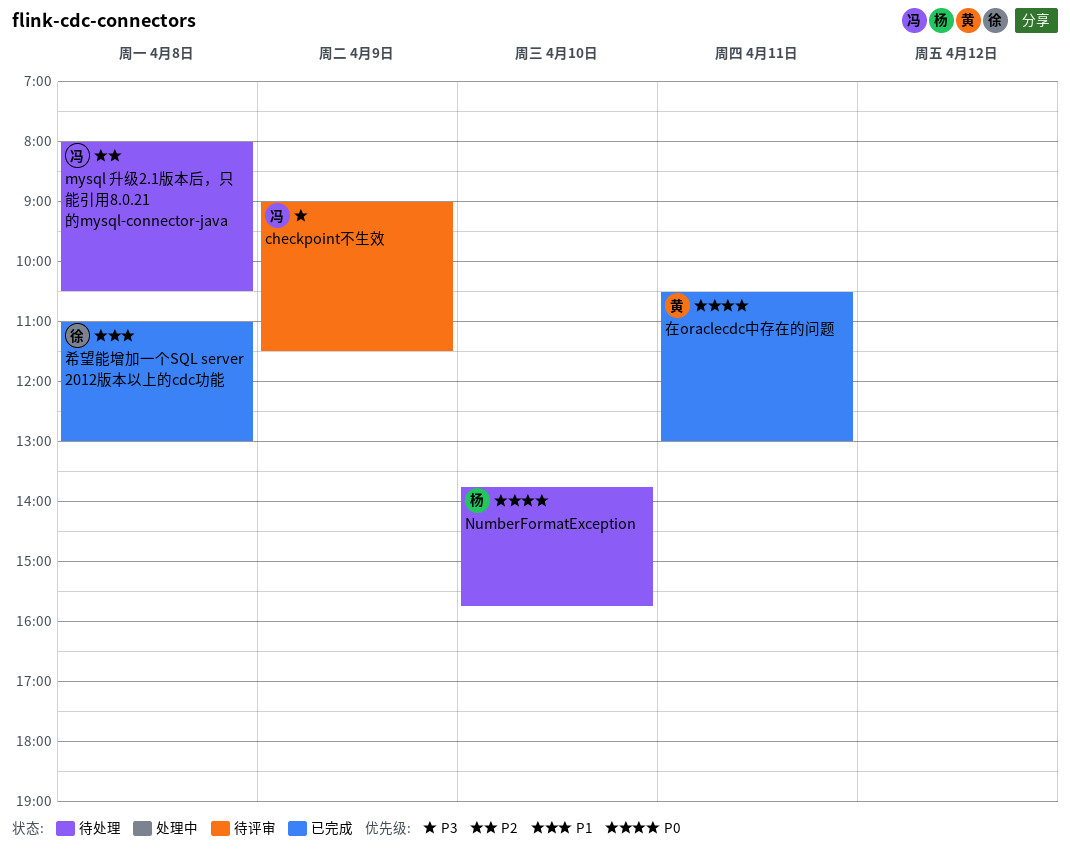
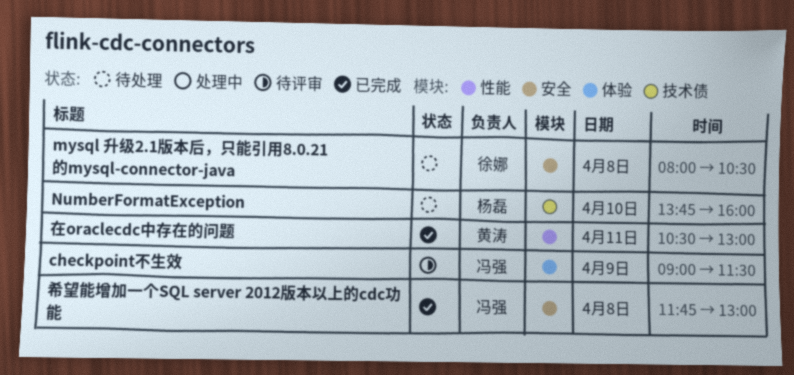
mysql 升级2.1版本后，只能引用8.0.21的mysql-connector-java, owner: 冯强 -> 徐娜
NumberFormatException, ends: 15:45 -> 16:00
希望能增加一个SQL server 2012版本以上的cdc功能, owner: 徐娜 -> 冯强
希望能增加一个SQL server 2012版本以上的cdc功能, begins: 11:00 -> 11:45

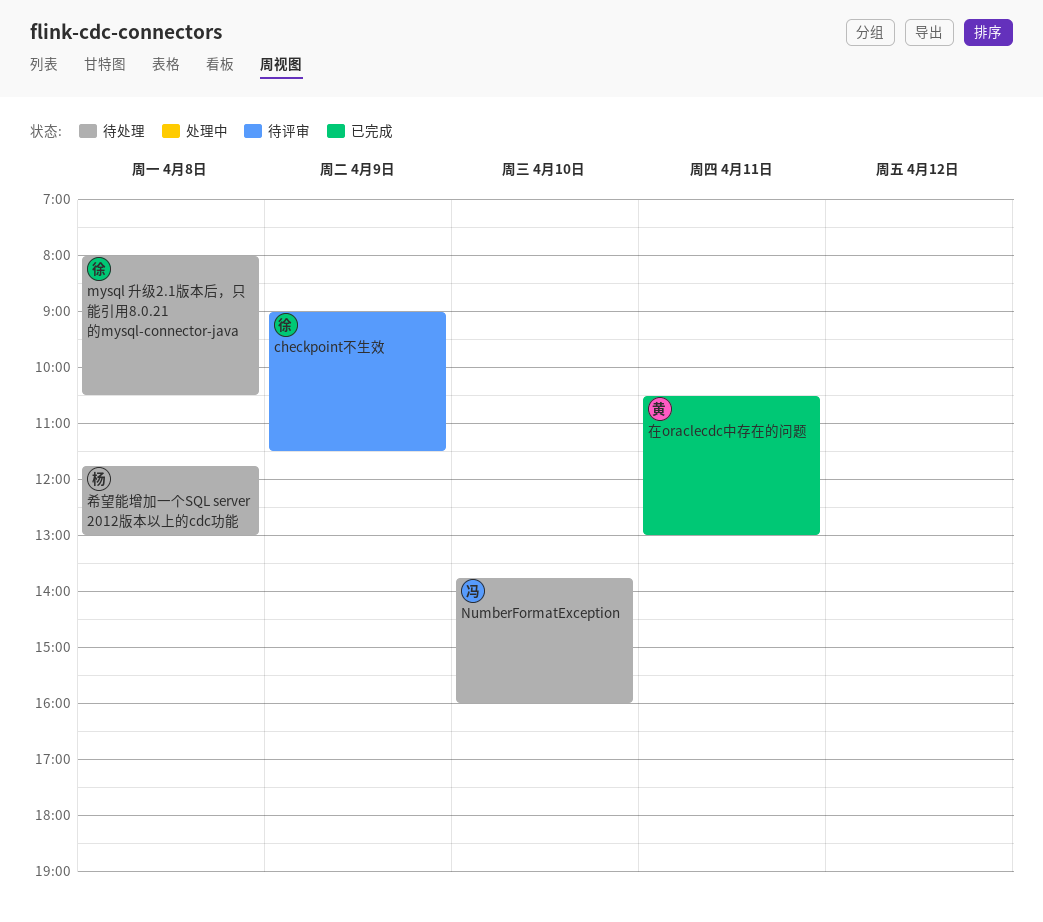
checkpoint不生效, owner: 冯强 -> 徐娜
NumberFormatException, owner: 杨磊 -> 冯强
希望能增加一个SQL server 2012版本以上的cdc功能, status: 已完成 -> 待处理
希望能增加一个SQL server 2012版本以上的cdc功能, owner: 冯强 -> 杨磊

